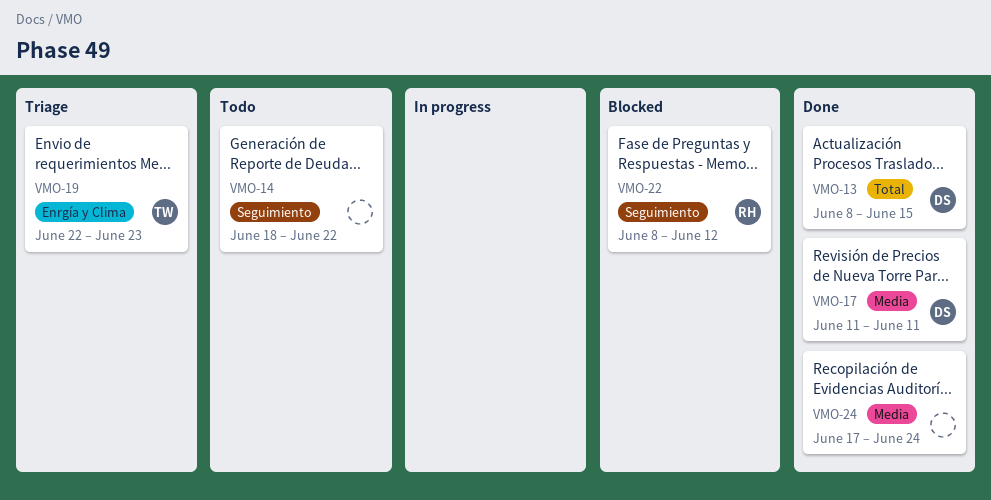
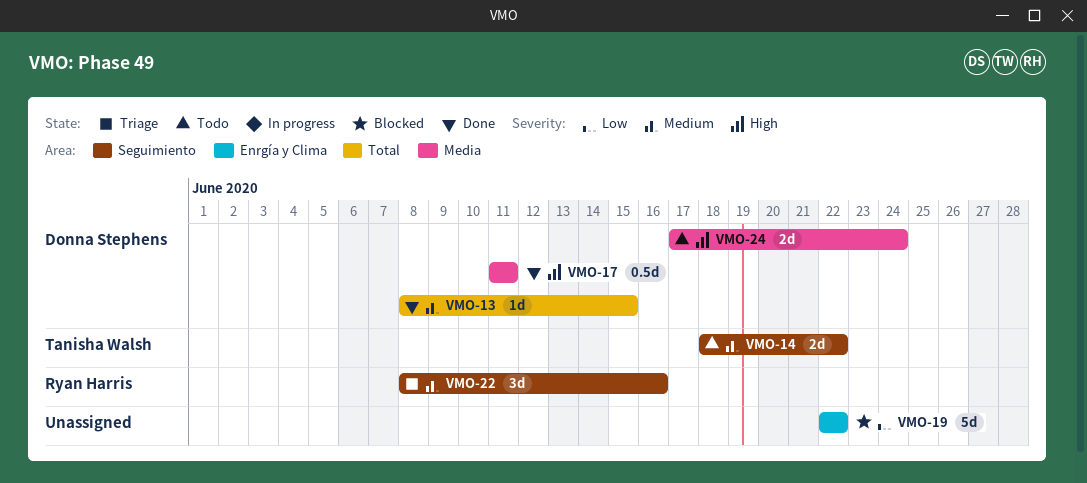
VMO-14, owner: none -> Tanisha Walsh
VMO-19, status: Triage -> Blocked
VMO-19, owner: Tanisha Walsh -> none
VMO-19, due: Jun 23 -> Jun 22
VMO-22, status: Blocked -> Triage
VMO-22, due: Jun 12 -> Jun 16
VMO-24, status: Done -> Todo
VMO-24, owner: none -> Donna Stephens

